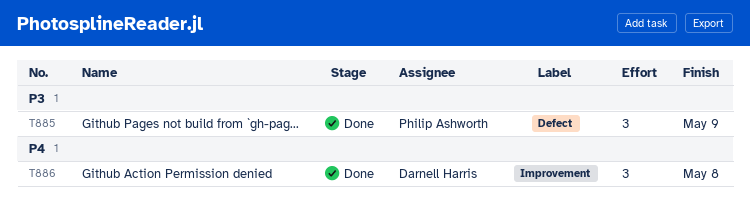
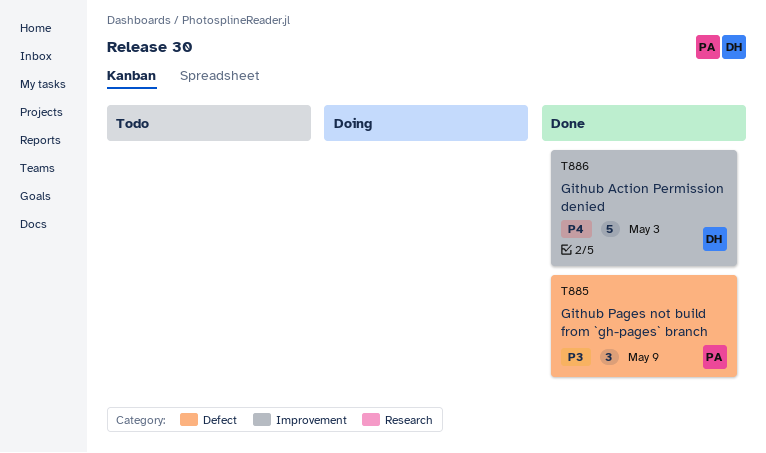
T886, estimate: 3 -> 5
T886, due: May 8 -> May 3

